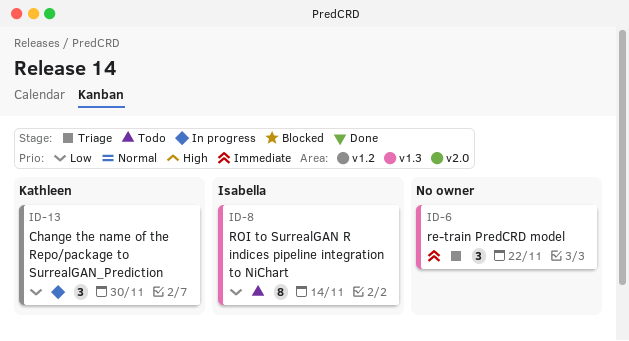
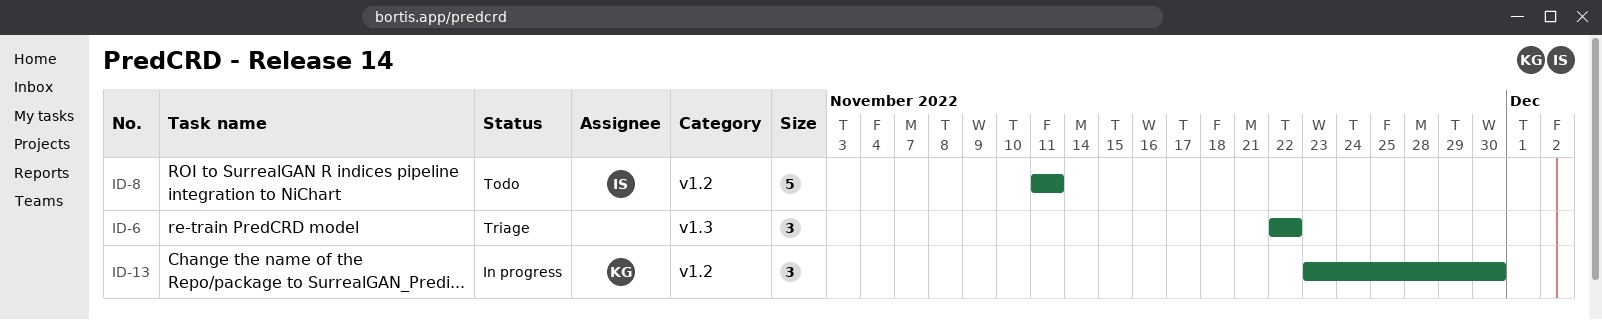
ID-8, label: v1.3 -> v1.2
ID-8, estimate: 8 -> 5
ID-8, due: Nov 14 -> Nov 11

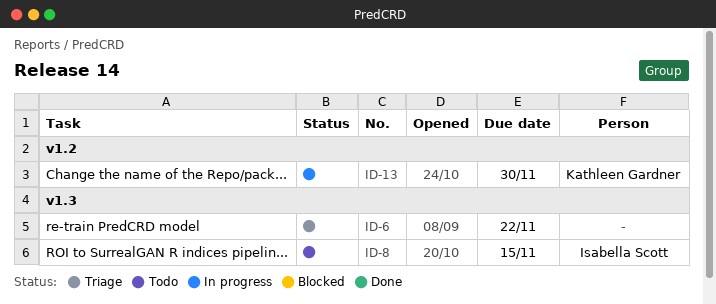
ID-8, label: v1.2 -> v1.3
ID-8, due: Nov 11 -> Nov 15

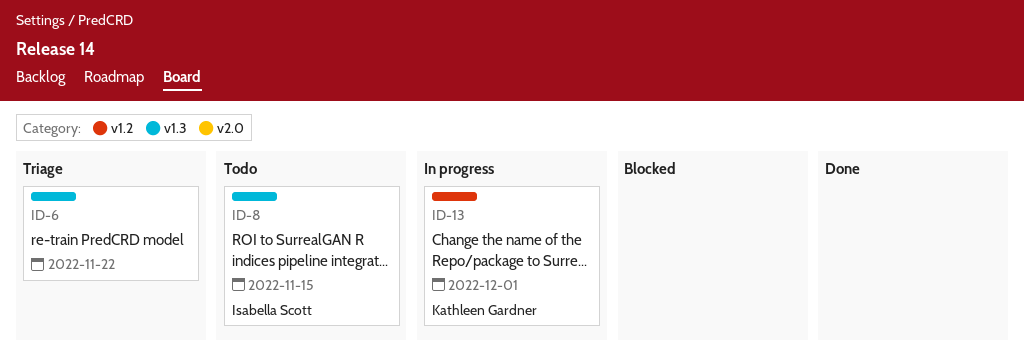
ID-13, due: Nov 30 -> Dec 1

